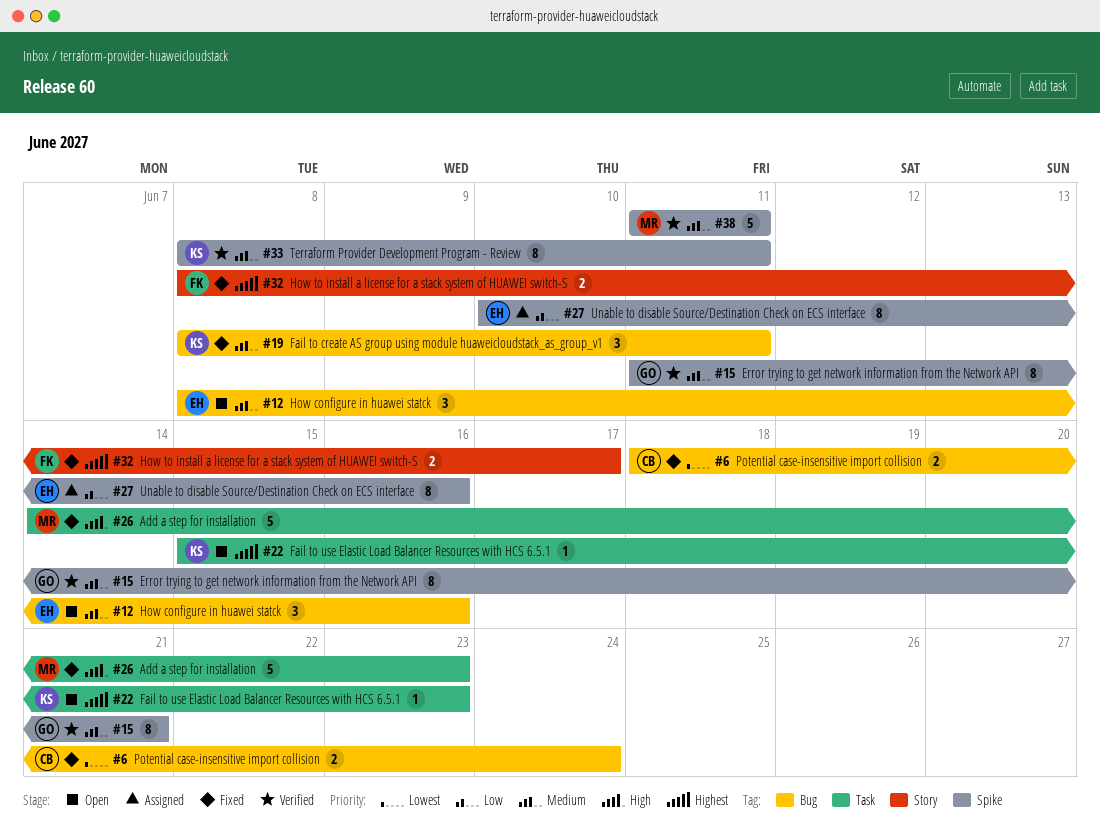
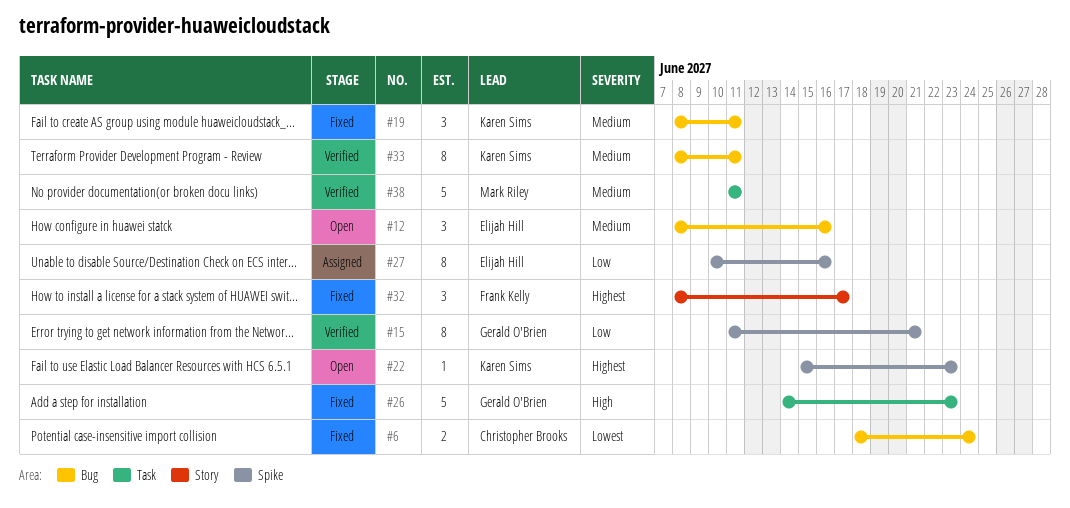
#15, priority: Medium -> Low
#22, label: Task -> Spike
#26, owner: Mark Riley -> Gerald O'Brien
#32, estimate: 2 -> 3
#33, label: Spike -> Bug
#38, label: Spike -> Task

